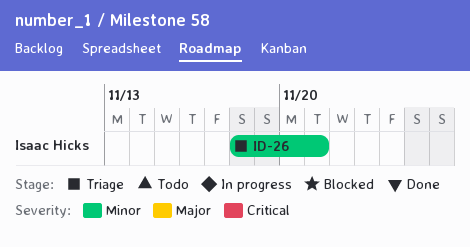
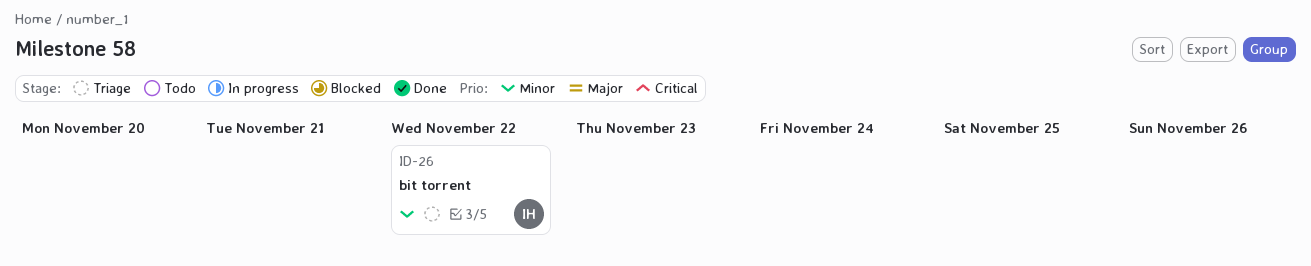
ID-26, due: Nov 21 -> Nov 22

